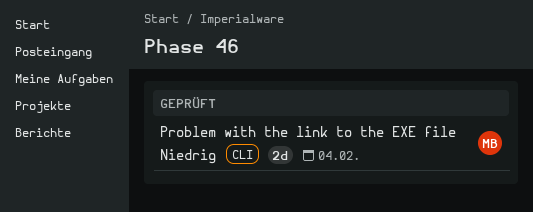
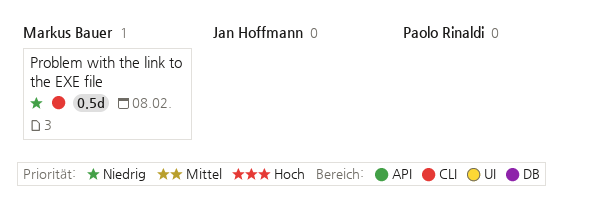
Problem with the link to the EXE file, estimate: 2d -> 0.5d
Problem with the link to the EXE file, due: Feb 4 -> Feb 8

